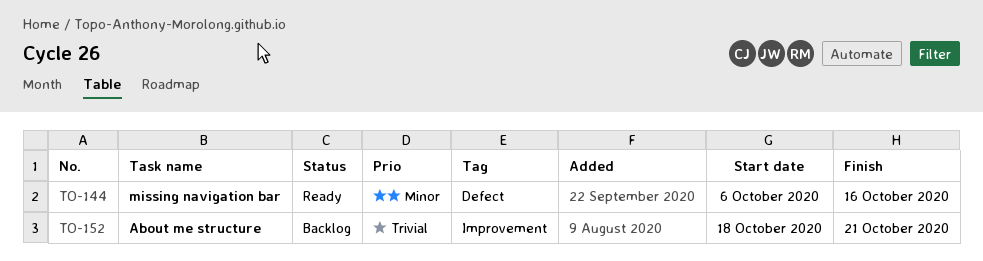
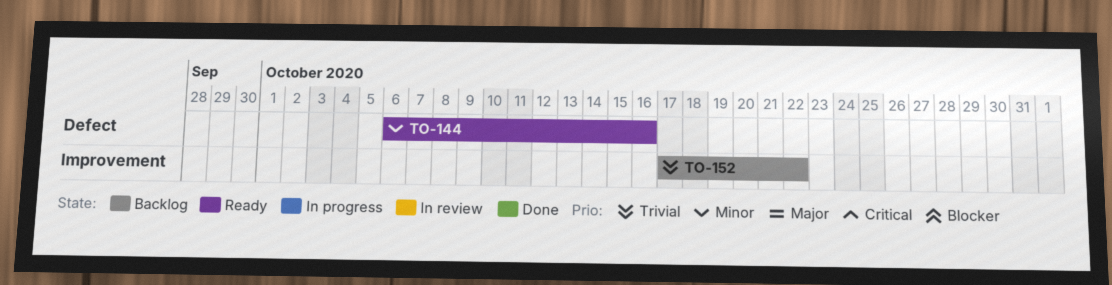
TO-152, start: Oct 18 -> Oct 17
TO-152, due: Oct 21 -> Oct 22

